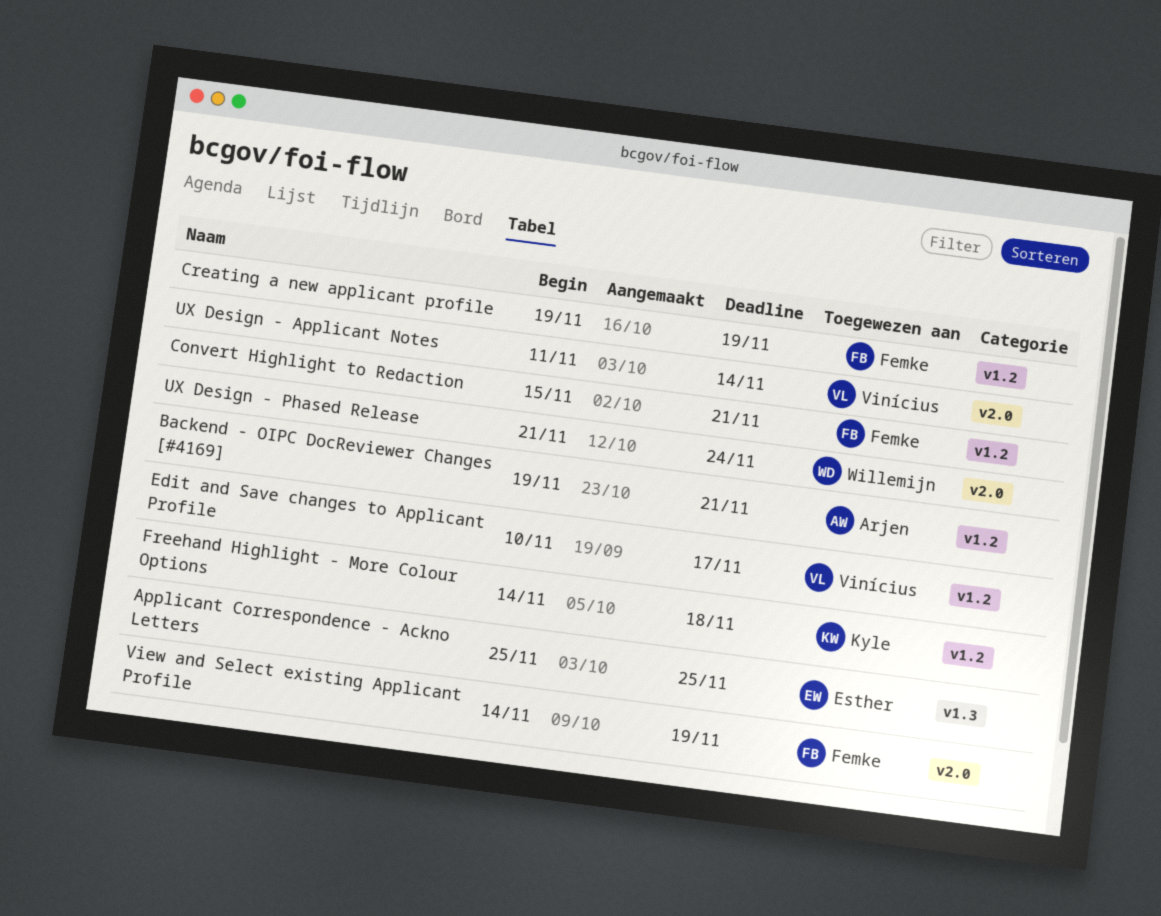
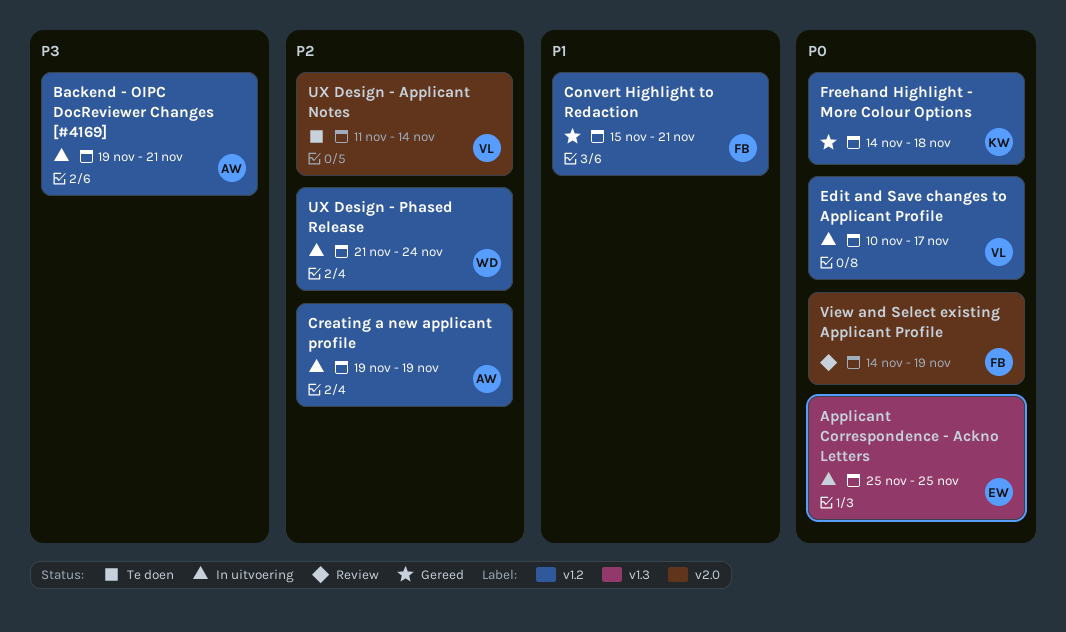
Creating a new applicant profile, owner: Femke -> Arjen
UX Design - Phased Release, label: v2.0 -> v1.2

